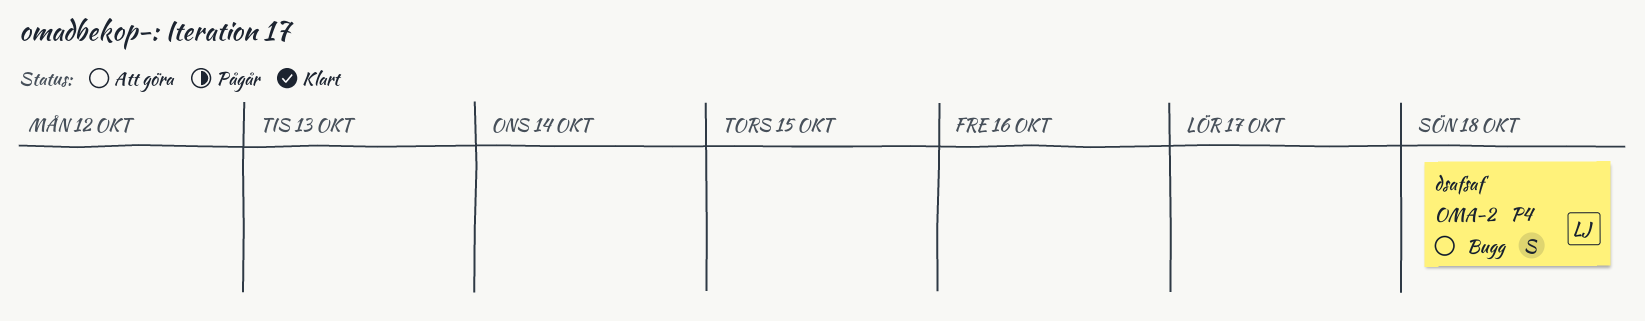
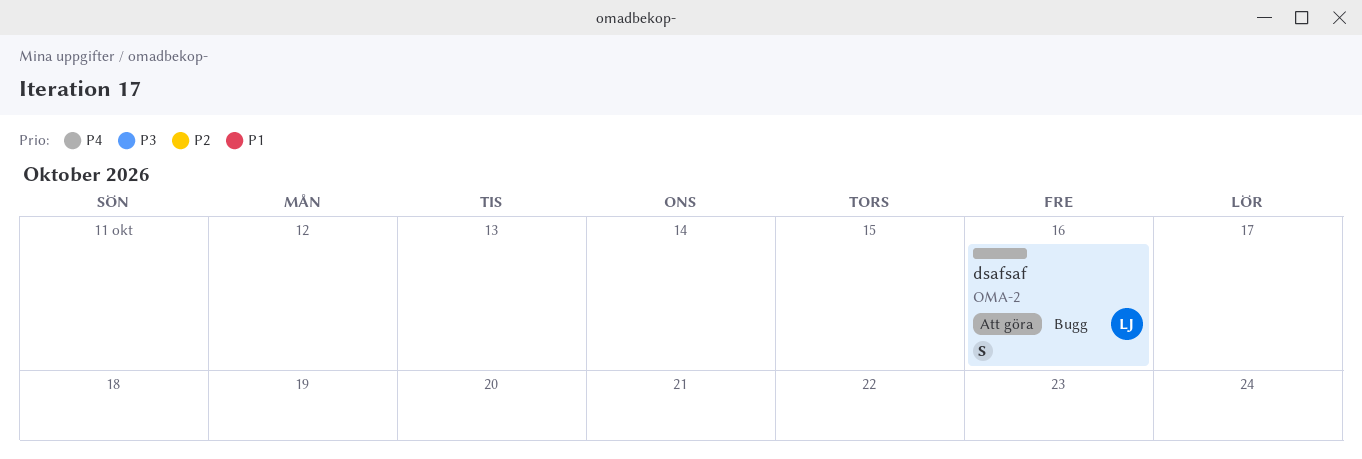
OMA-2, due: Oct 18 -> Oct 16

